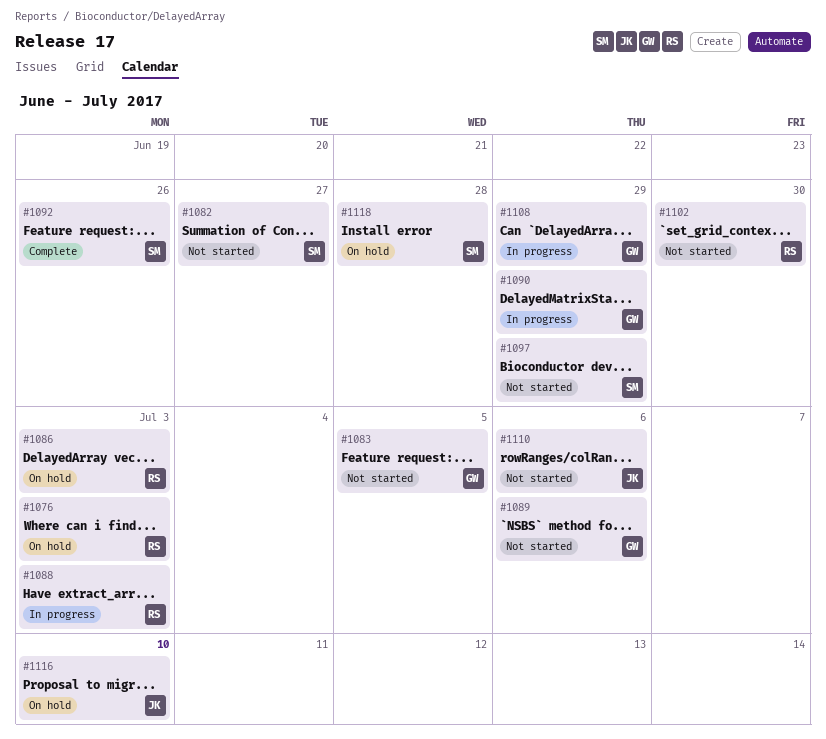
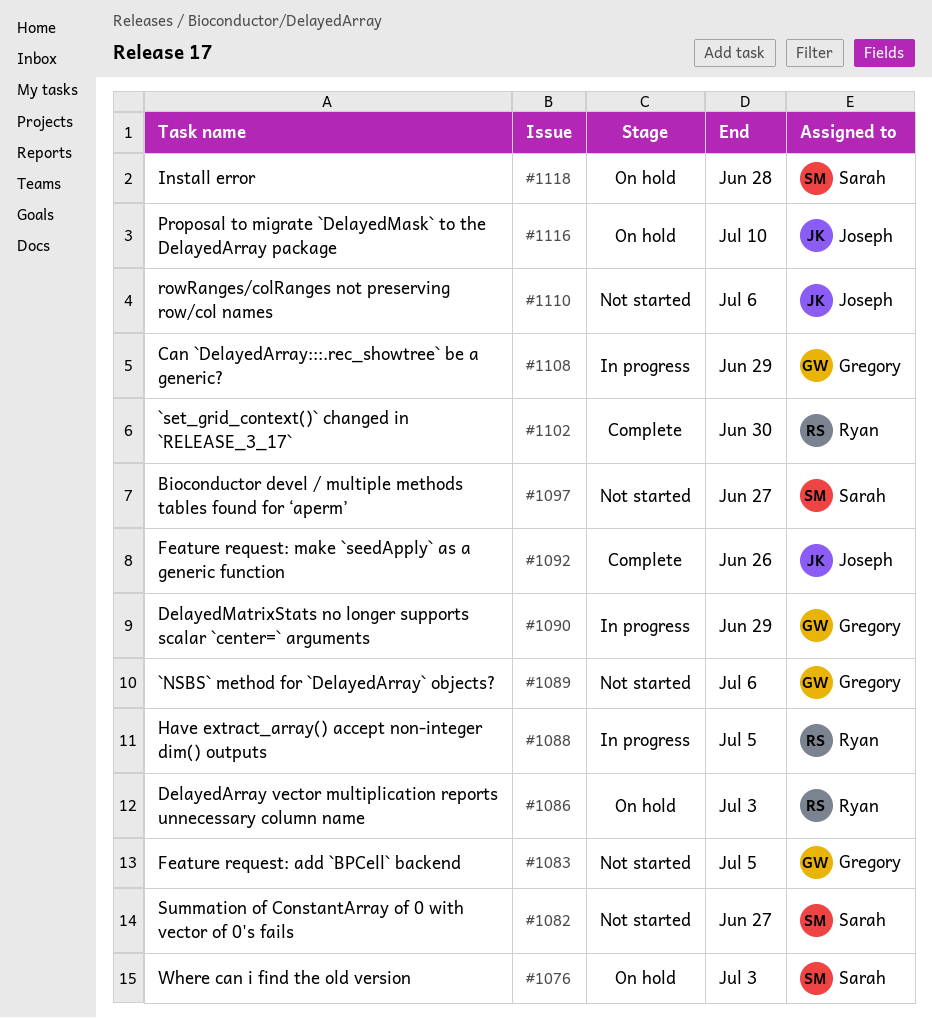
#1076, owner: Ryan -> Sarah
#1088, due: Jul 3 -> Jul 5
#1092, owner: Sarah -> Joseph
#1097, due: Jun 29 -> Jun 27
#1102, status: Not started -> Complete

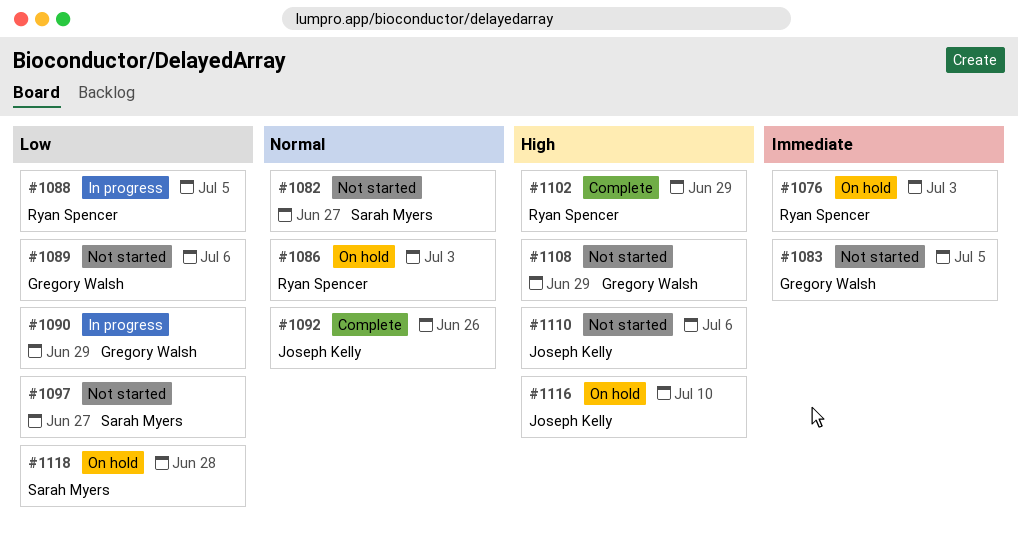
#1076, owner: Sarah Myers -> Ryan Spencer
#1102, due: Jun 30 -> Jun 29
#1108, status: In progress -> Not started

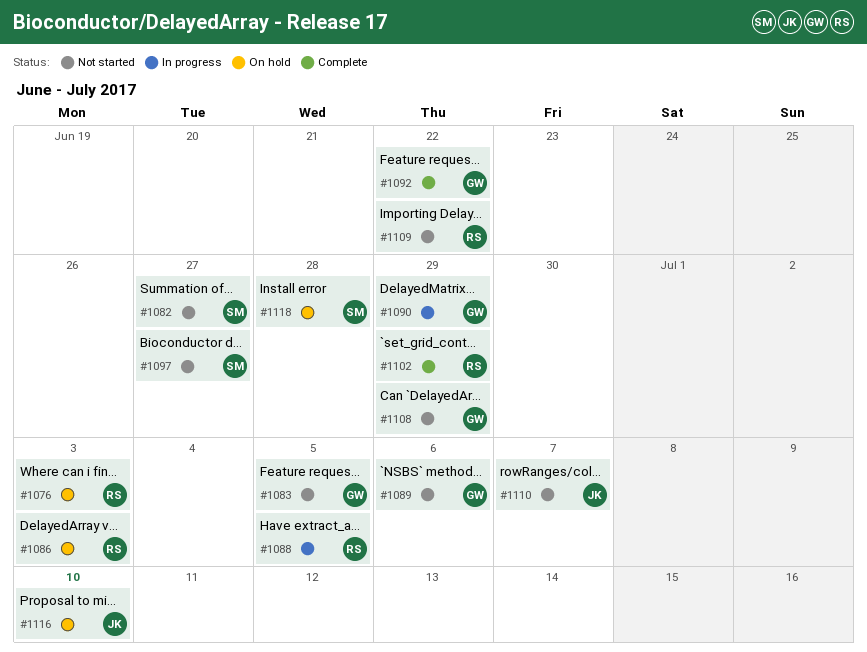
#1092, owner: Joseph Kelly -> Gregory Walsh
#1092, due: Jun 26 -> Jun 22
#1109: none -> present
#1110, due: Jul 6 -> Jul 7

